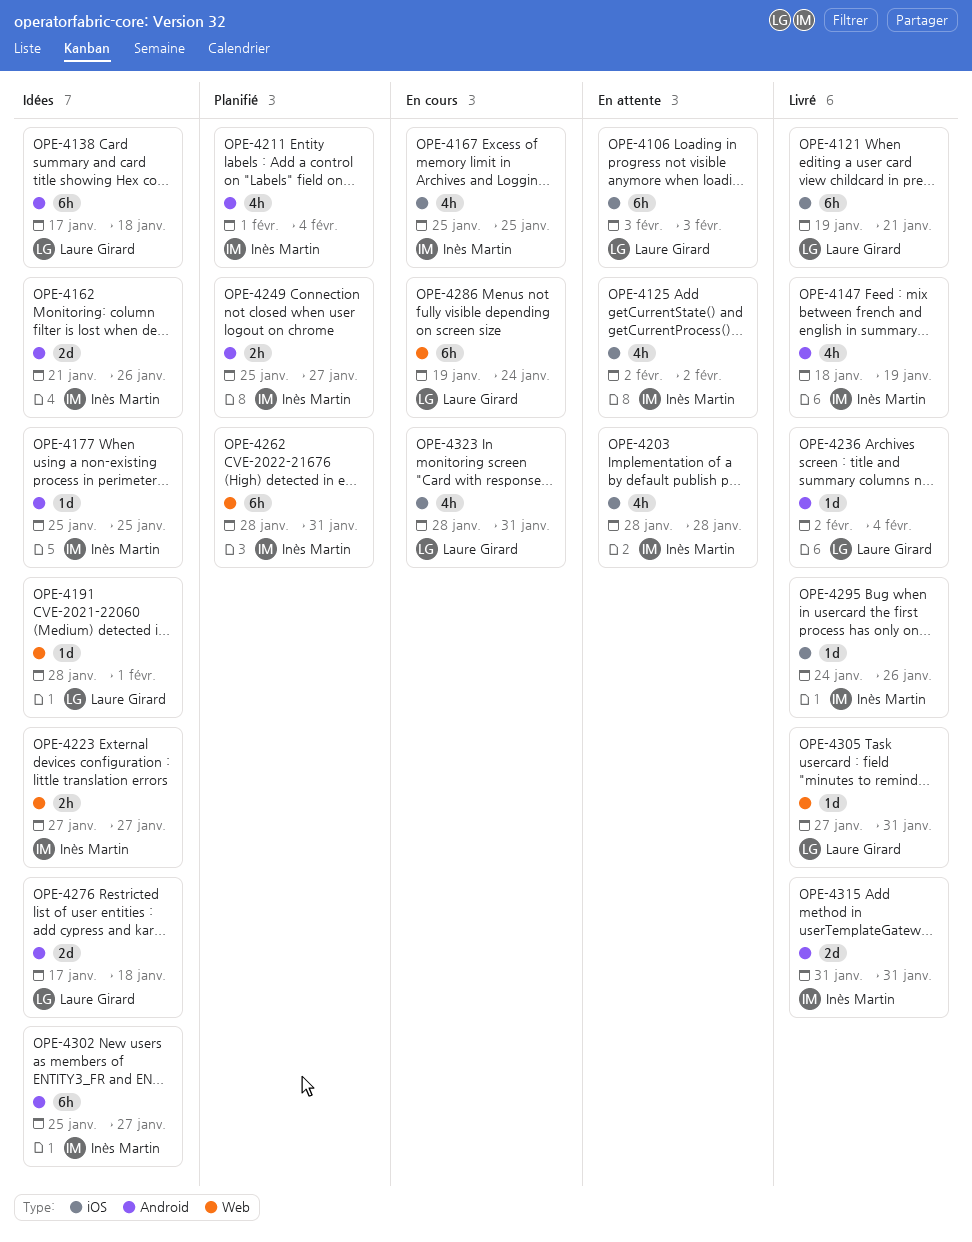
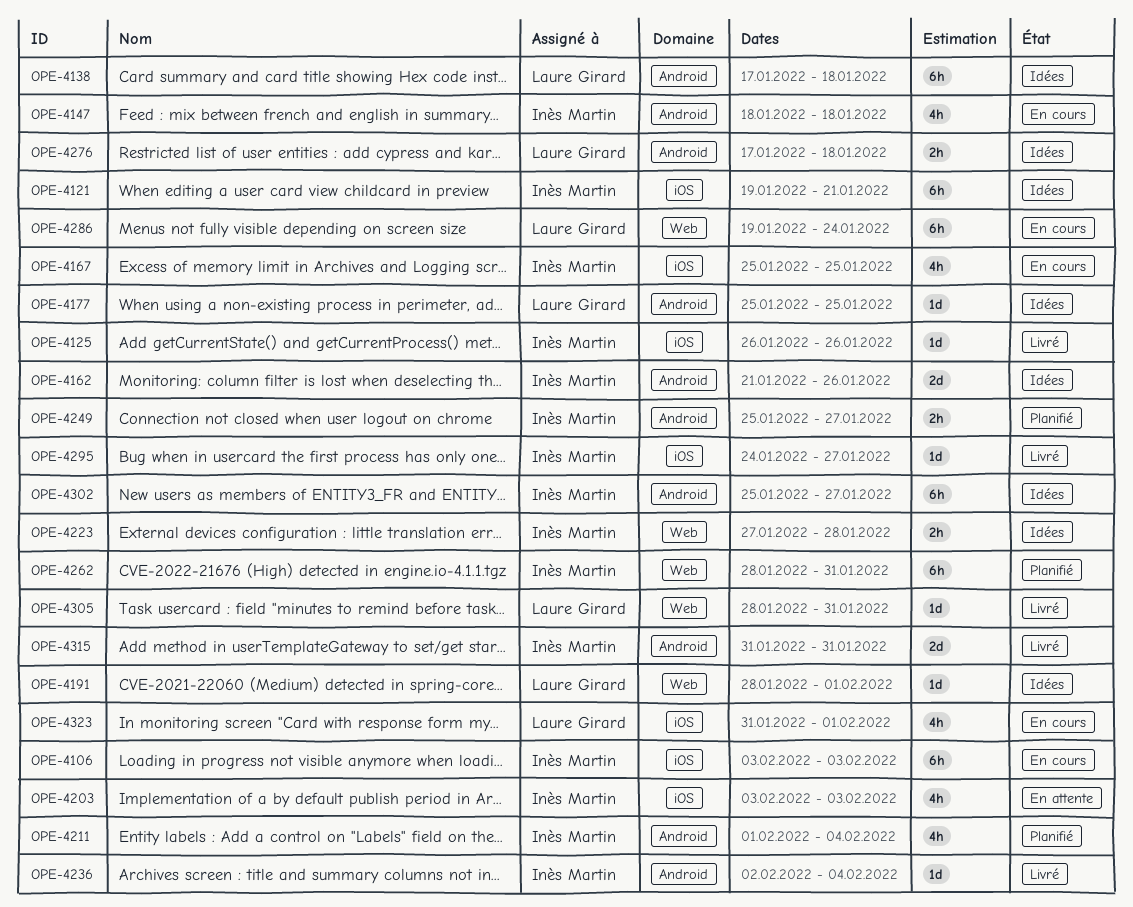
OPE-4106, status: En attente -> En cours
OPE-4106, owner: Laure Girard -> Inès Martin
OPE-4121, status: Livré -> Idées
OPE-4121, owner: Laure Girard -> Inès Martin
OPE-4125, status: En attente -> Livré
OPE-4125, estimate: 4h -> 1d
OPE-4125, start: Feb 2 -> Jan 26
OPE-4125, due: Feb 2 -> Jan 26
OPE-4147, status: Livré -> En cours
OPE-4147, due: Jan 19 -> Jan 18
OPE-4177, owner: Inès Martin -> Laure Girard
OPE-4203, start: Jan 28 -> Feb 3
OPE-4203, due: Jan 28 -> Feb 3
OPE-4223, due: Jan 27 -> Jan 28
OPE-4236, owner: Laure Girard -> Inès Martin
OPE-4276, estimate: 2d -> 2h
OPE-4295, due: Jan 26 -> Jan 27
OPE-4305, start: Jan 27 -> Jan 28
OPE-4323, start: Jan 28 -> Jan 31
OPE-4323, due: Jan 31 -> Feb 1

